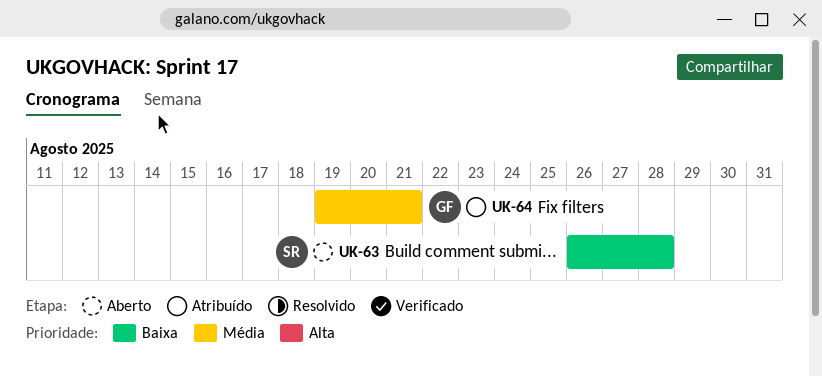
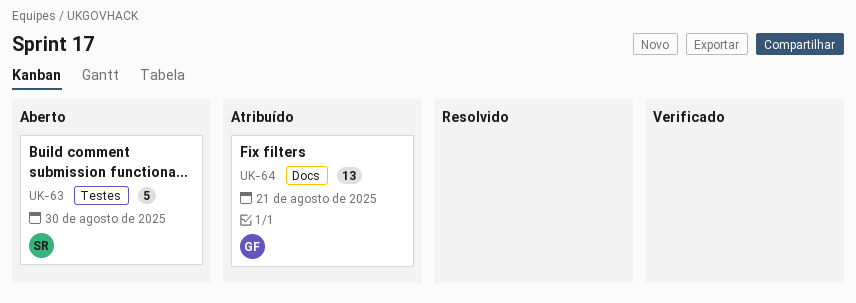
UK-63, due: Aug 28 -> Aug 30

